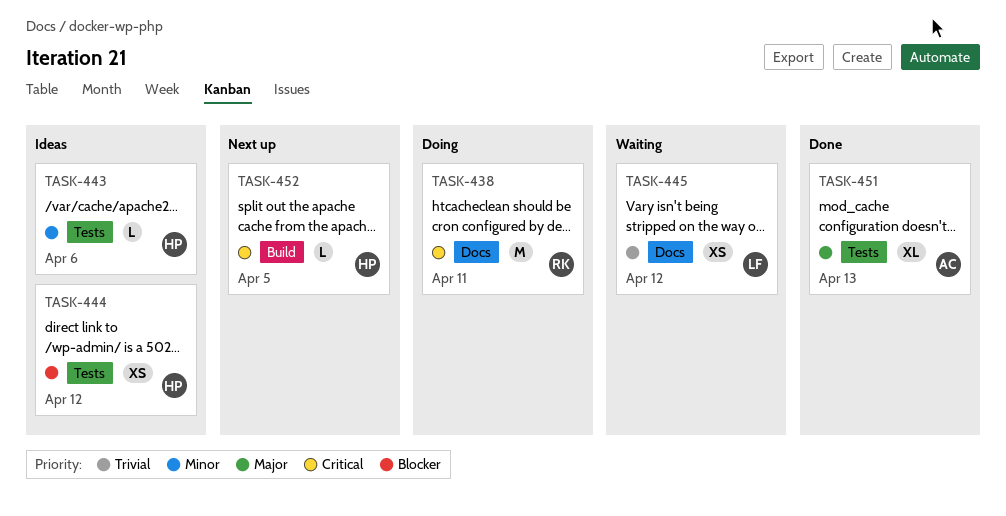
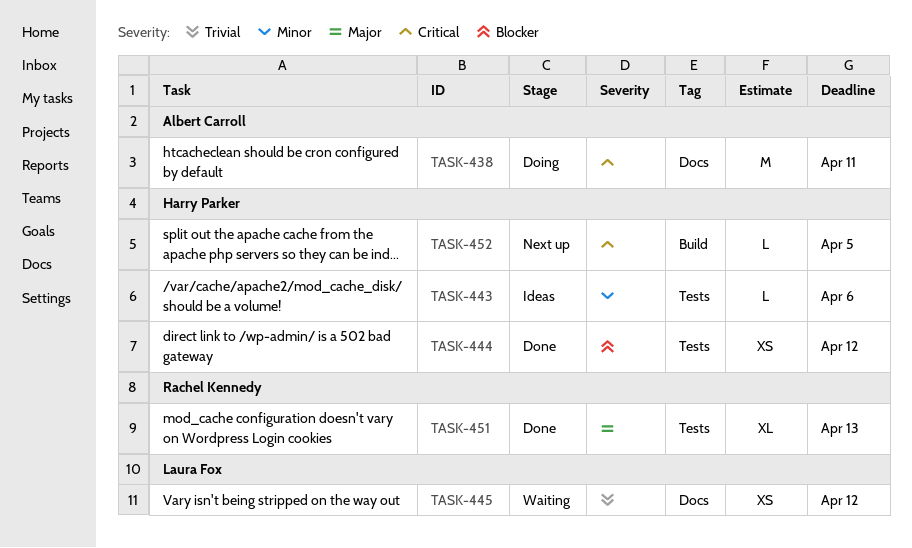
TASK-438, owner: Rachel Kennedy -> Albert Carroll
TASK-444, status: Ideas -> Done
TASK-451, owner: Albert Carroll -> Rachel Kennedy

